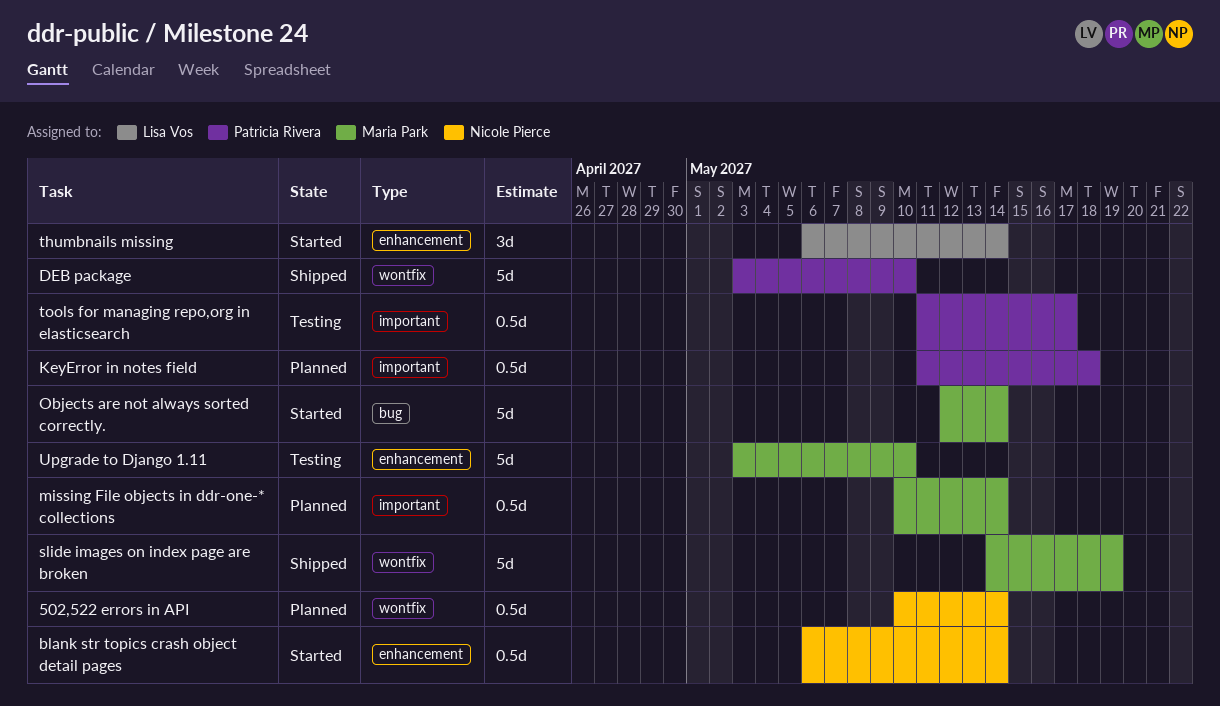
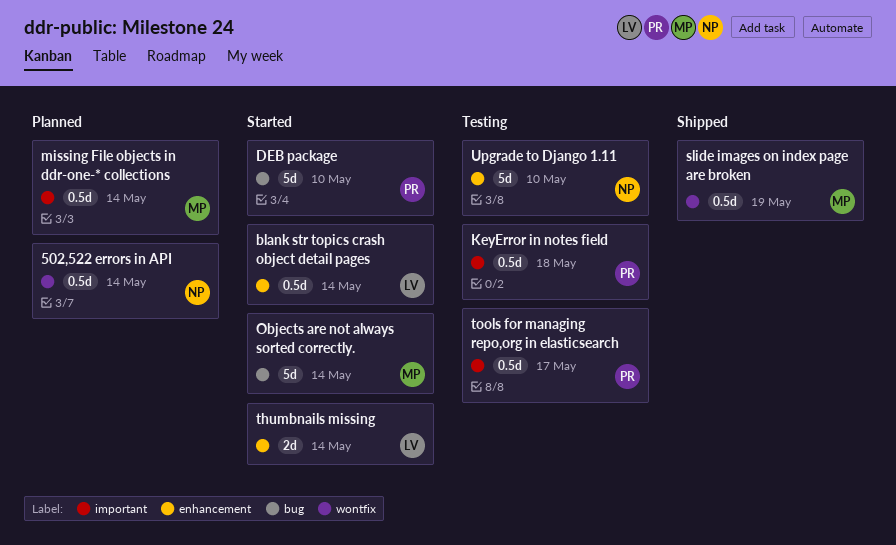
blank str topics crash object detail pages, owner: Nicole Pierce -> Lisa Vos
DEB package, status: Shipped -> Started
DEB package, label: wontfix -> bug
KeyError in notes field, status: Planned -> Testing
slide images on index page are broken, estimate: 5d -> 0.5d
thumbnails missing, estimate: 3d -> 2d
Upgrade to Django 1.11, owner: Maria Park -> Nicole Pierce

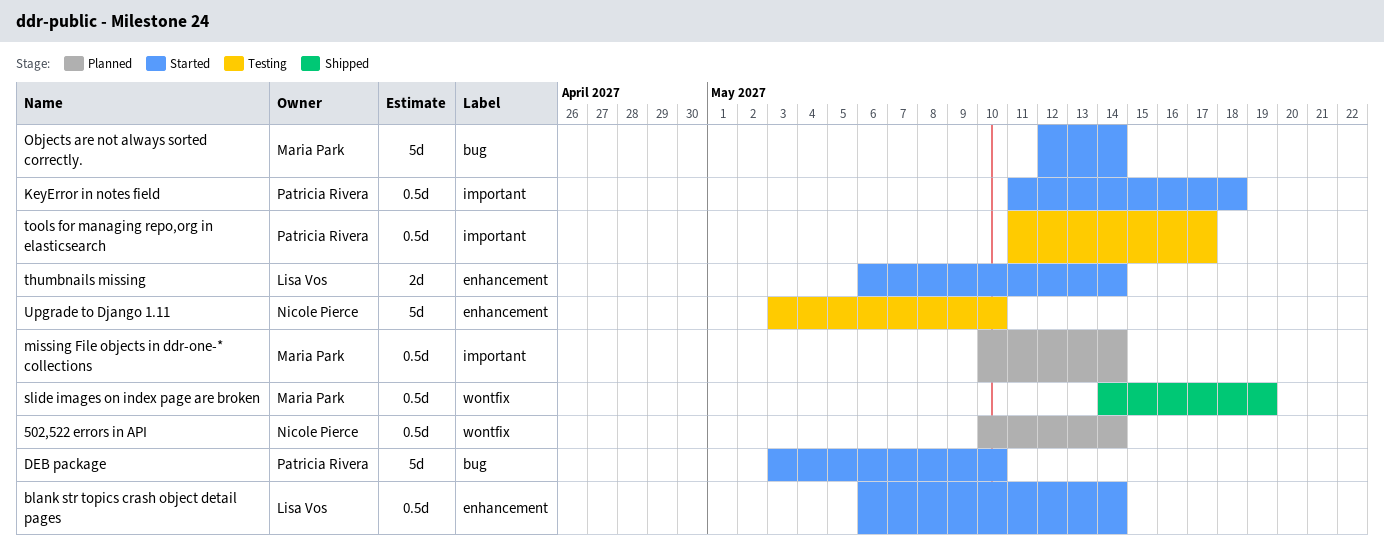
KeyError in notes field, status: Testing -> Started

